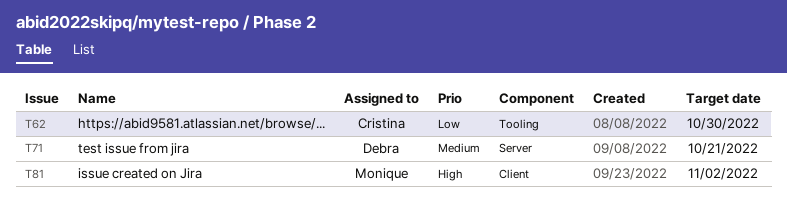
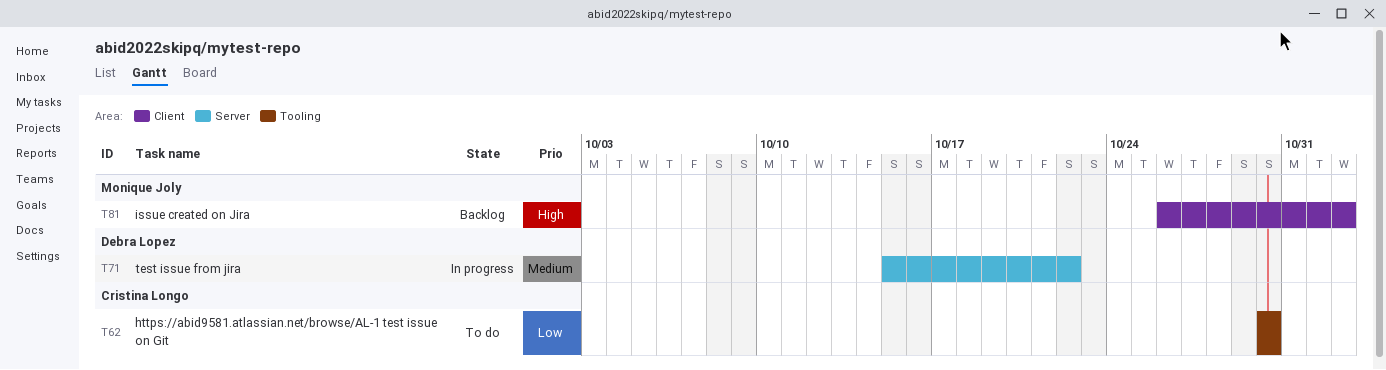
T71, due: Oct 21 -> Oct 22

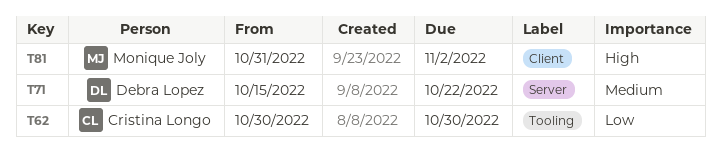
T81, start: Oct 26 -> Oct 31

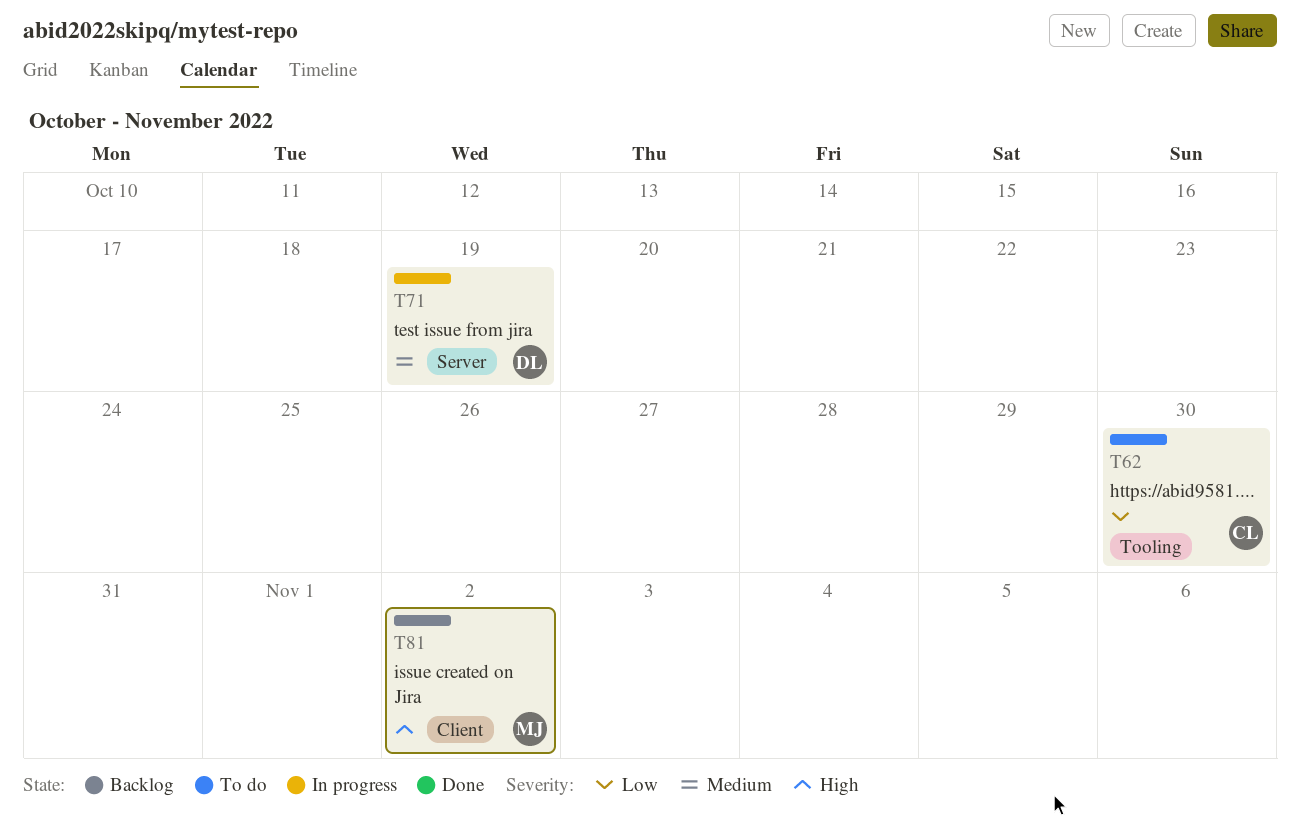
T71, due: Oct 22 -> Oct 19

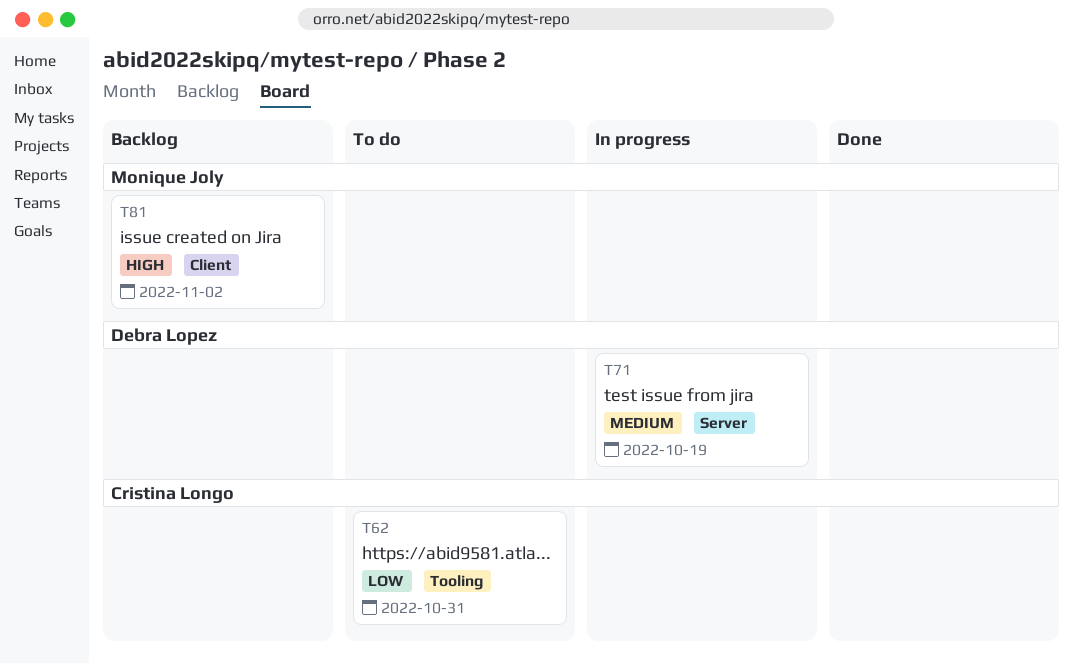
T62, due: Oct 30 -> Oct 31

